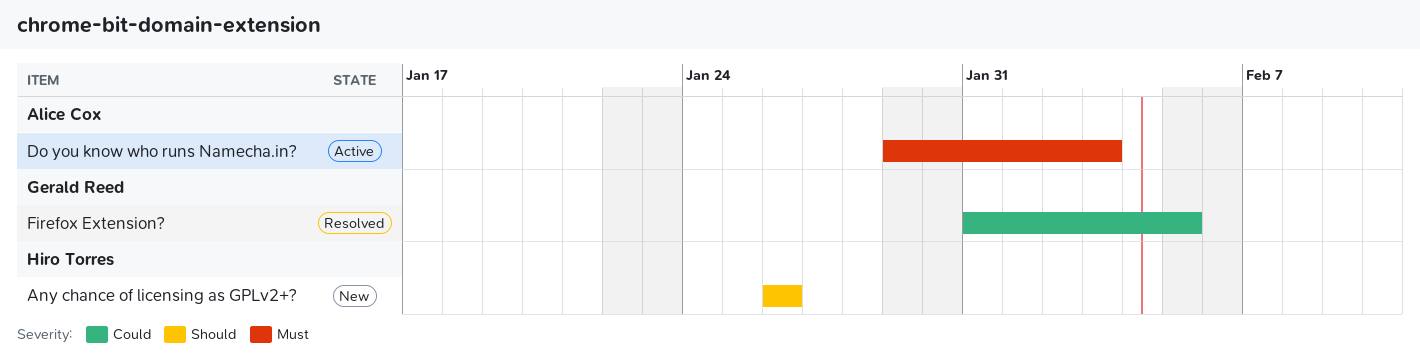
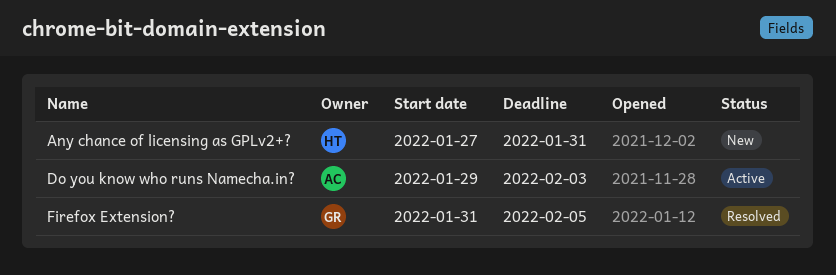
Any chance of licensing as GPLv2+?, start: Jan 26 -> Jan 27
Any chance of licensing as GPLv2+?, due: Jan 26 -> Jan 31

